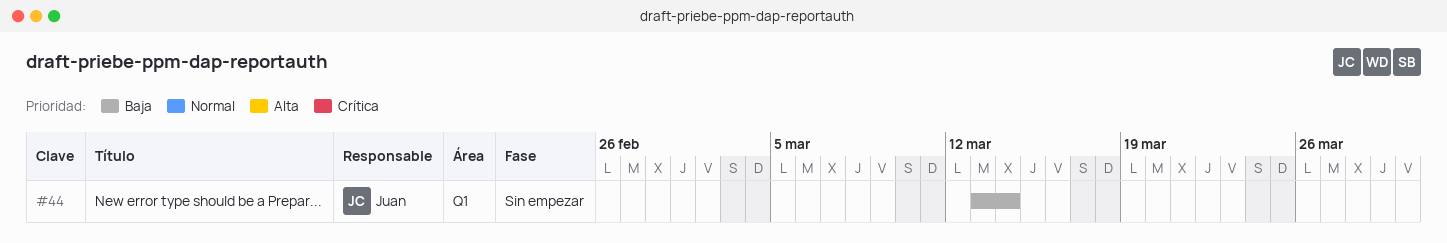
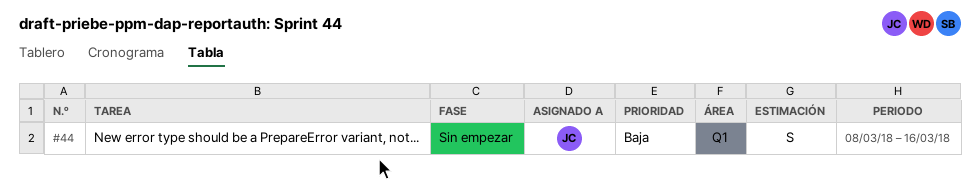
#44, start: Mar 13 -> Mar 8
#44, due: Mar 14 -> Mar 16

